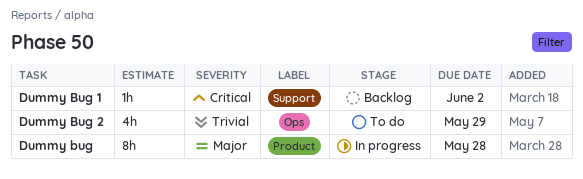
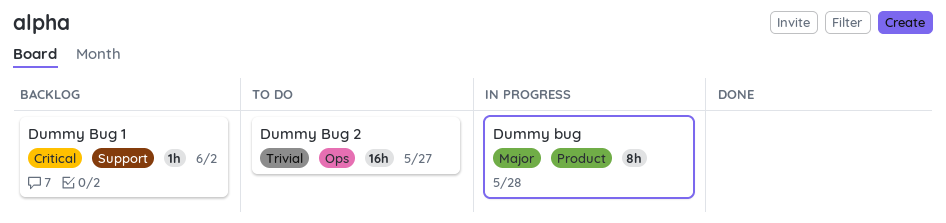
Dummy Bug 2, estimate: 4h -> 16h
Dummy Bug 2, due: May 29 -> May 27

